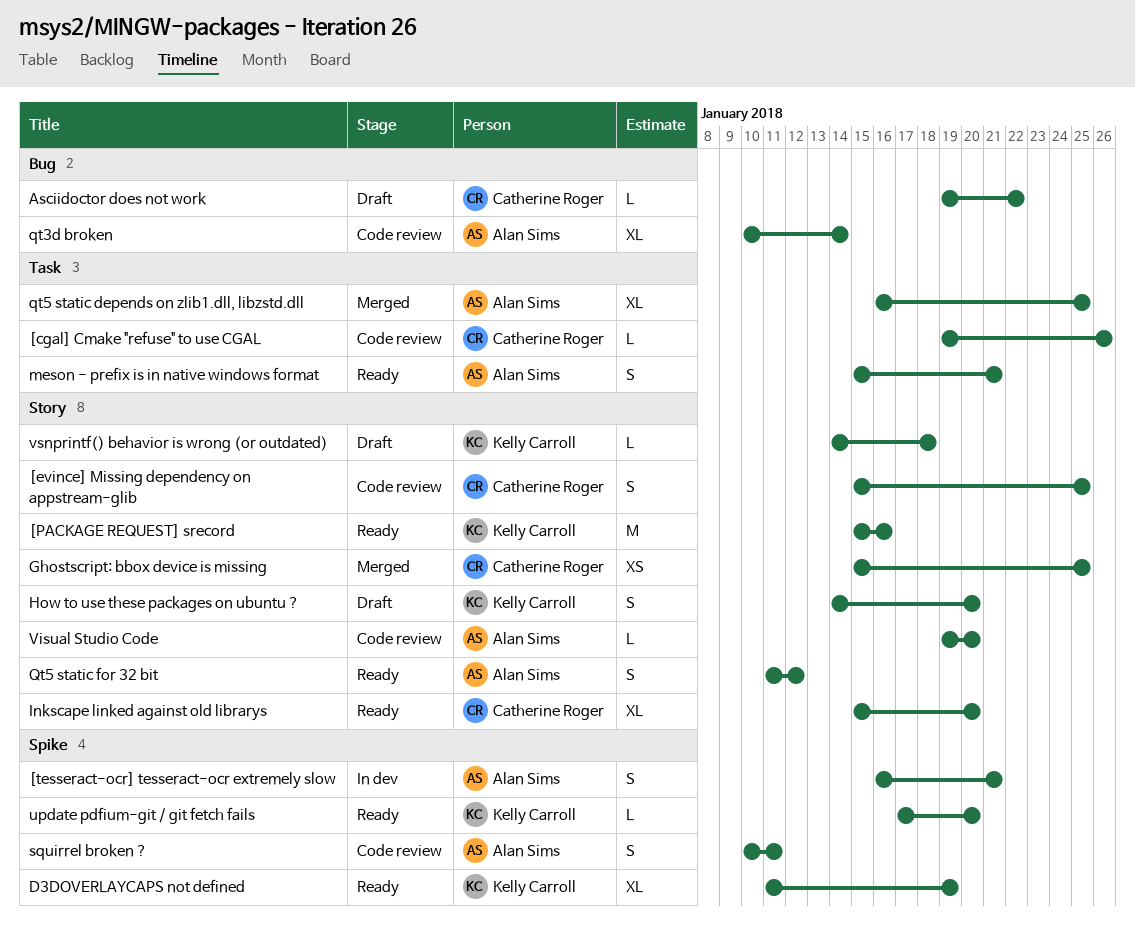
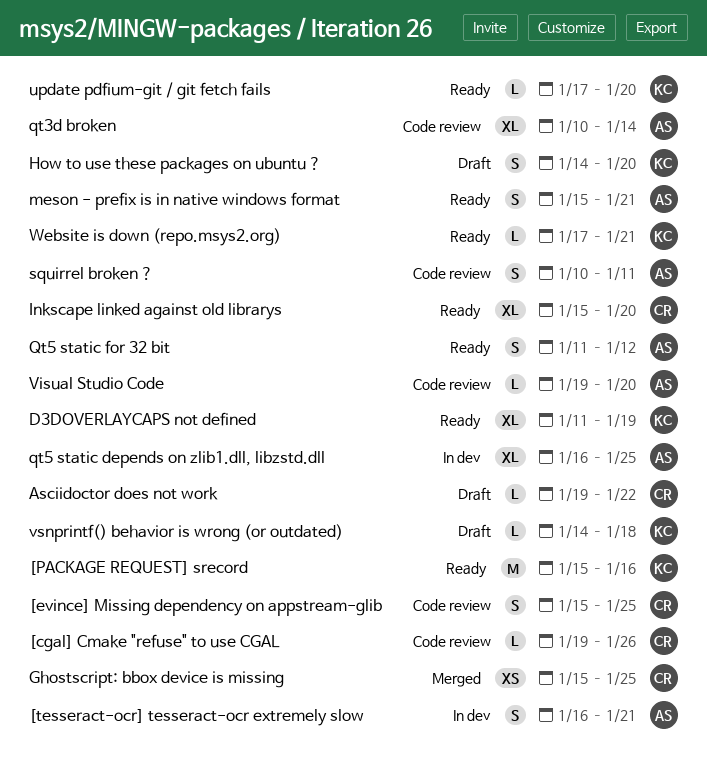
qt5 static depends on zlib1.dll, libzstd.dll, status: Merged -> In dev
Website is down (repo.msys2.org): none -> present

